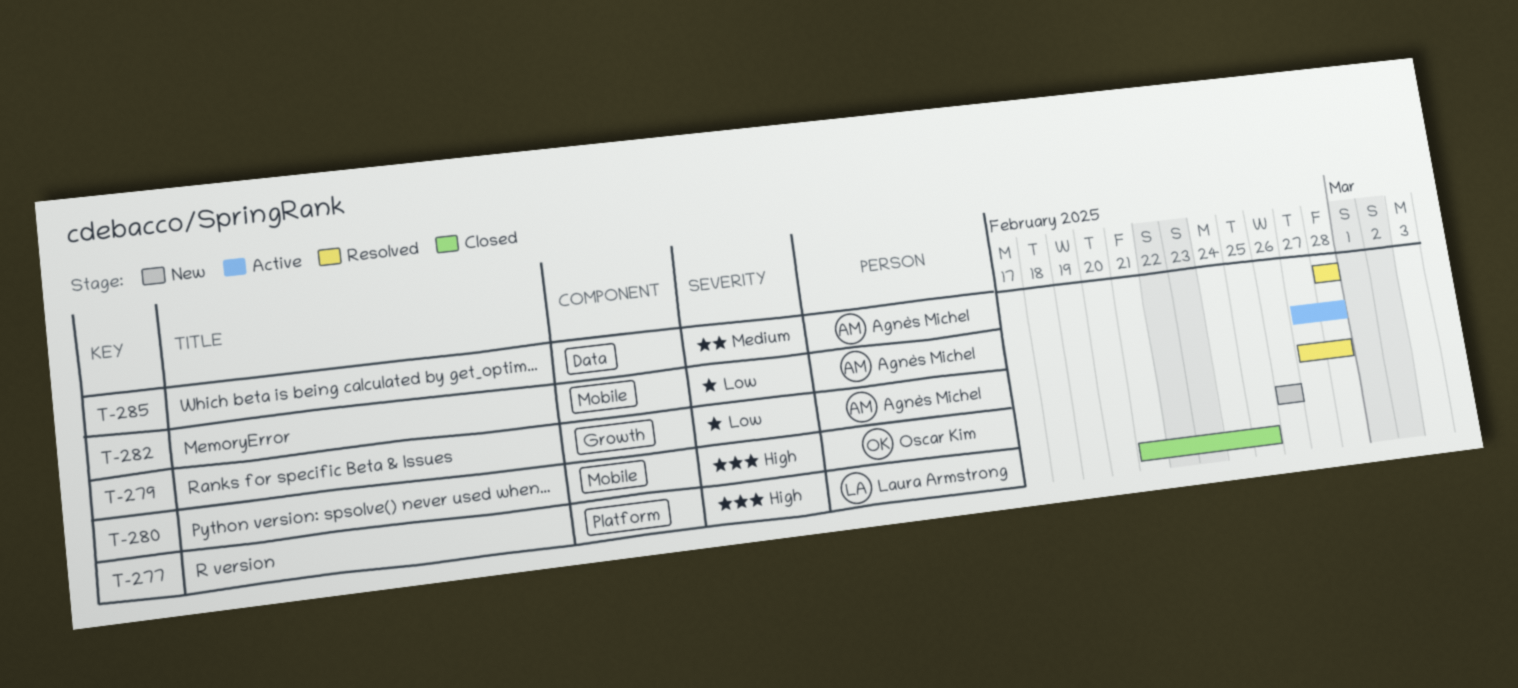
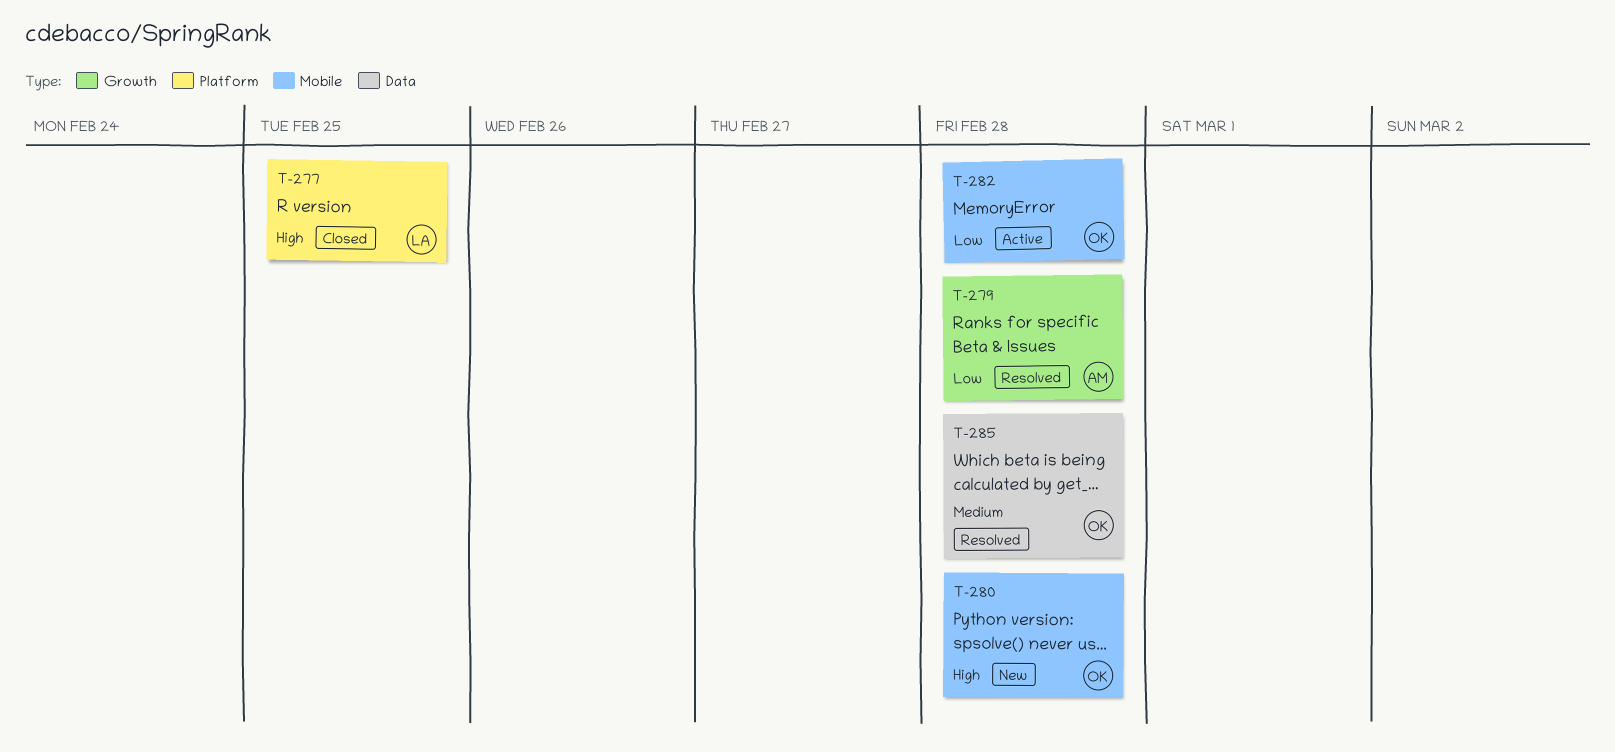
T-280, due: Feb 26 -> Feb 28
T-282, owner: Agnès Michel -> Oscar Kim
T-285, owner: Agnès Michel -> Oscar Kim

